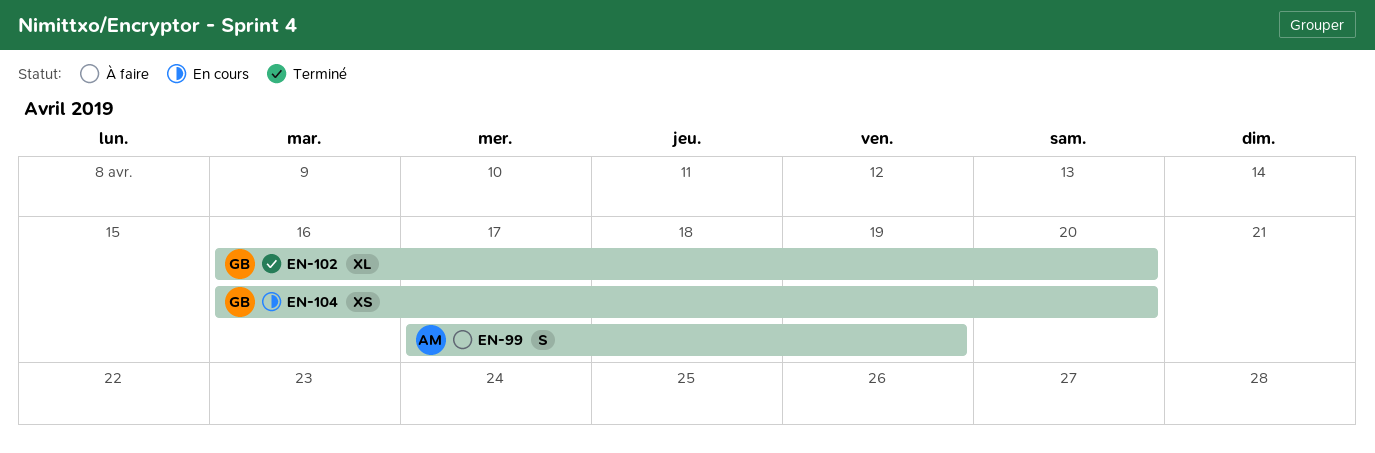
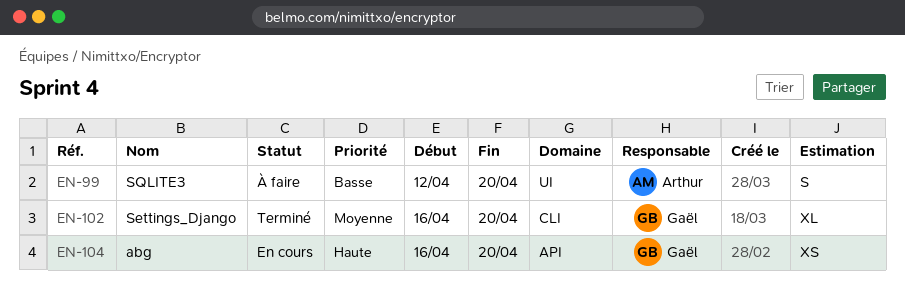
EN-99, start: Apr 17 -> Apr 12
EN-99, due: Apr 19 -> Apr 20

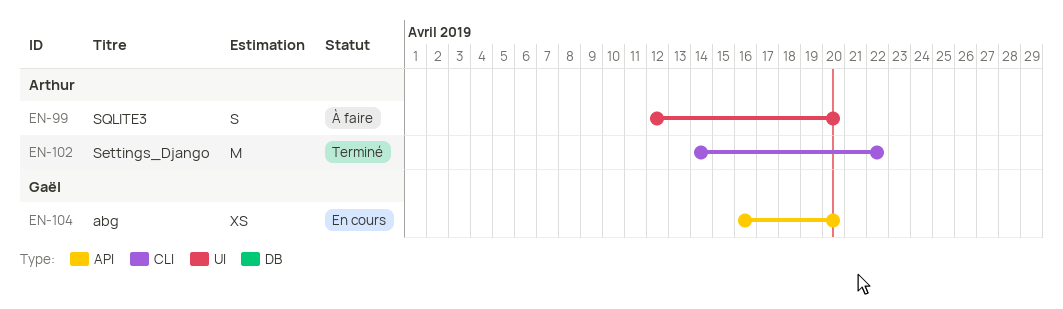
EN-102, owner: Gaël -> Arthur
EN-102, estimate: XL -> M
EN-102, start: Apr 16 -> Apr 14
EN-102, due: Apr 20 -> Apr 22

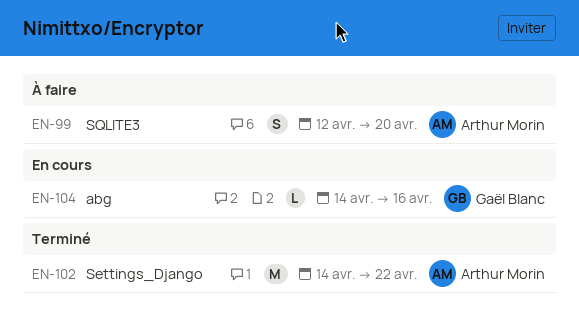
EN-104, estimate: XS -> L
EN-104, start: Apr 16 -> Apr 14
EN-104, due: Apr 20 -> Apr 16

